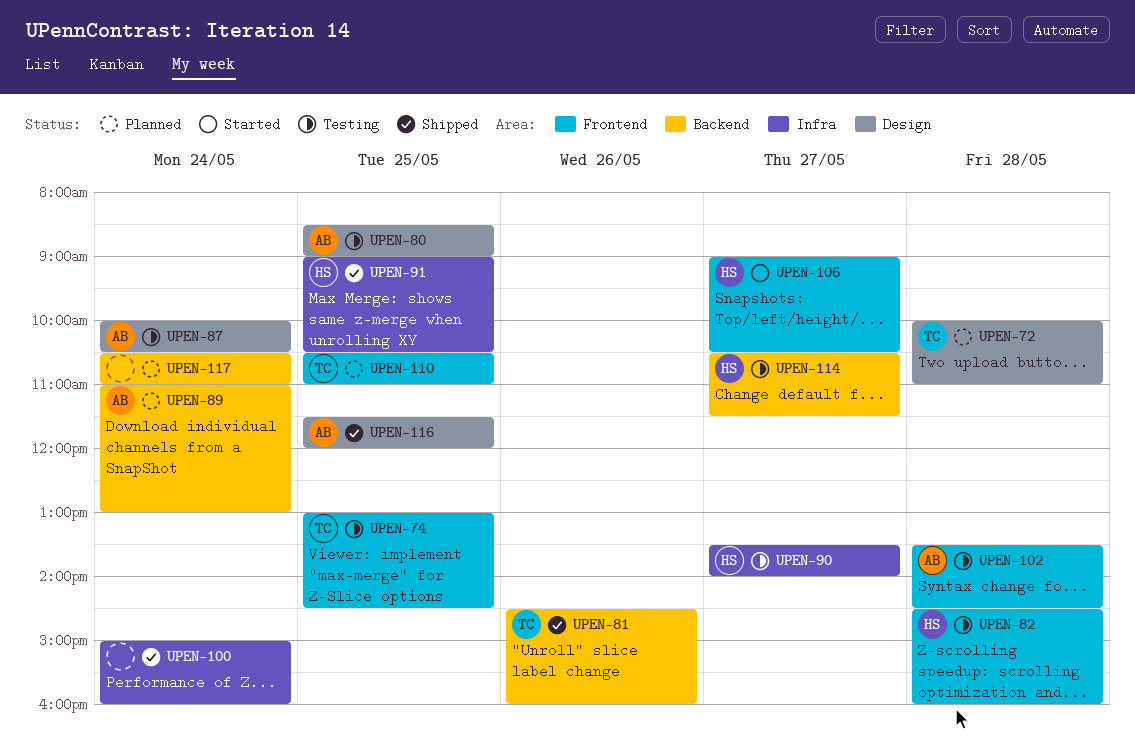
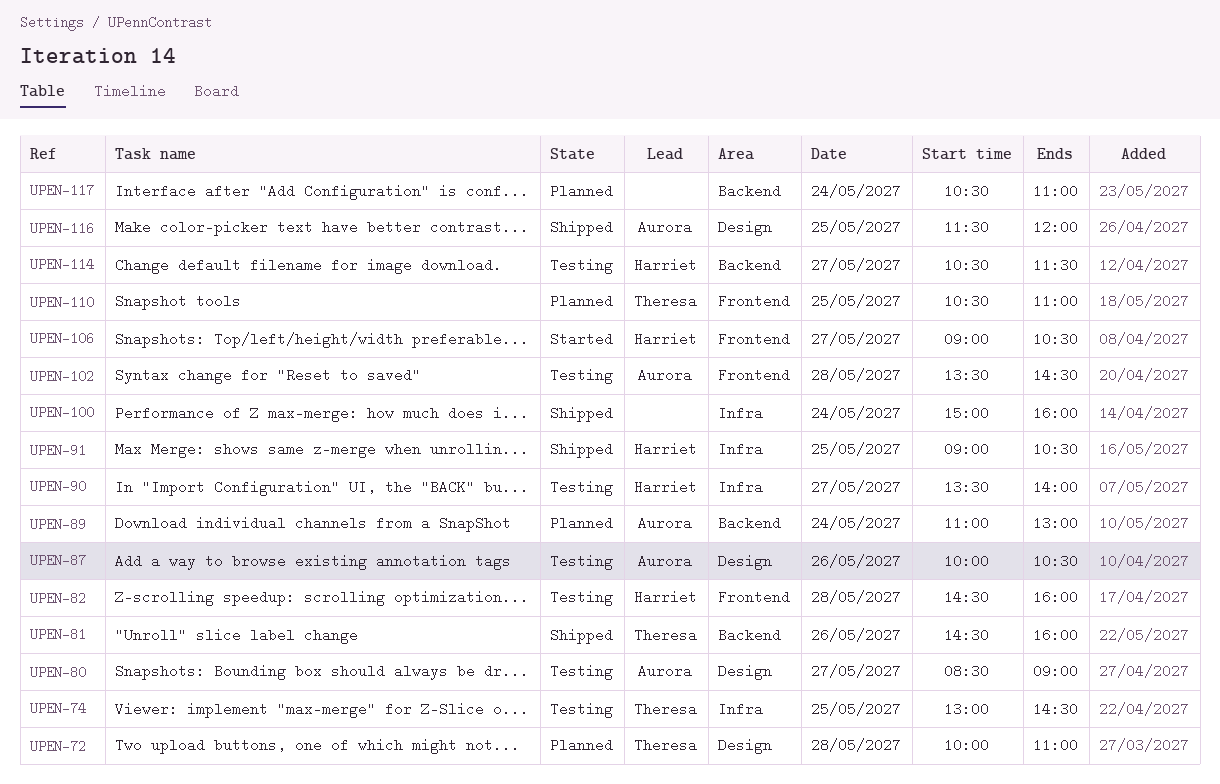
UPEN-74, label: Frontend -> Infra
UPEN-80, day: May 25 -> May 27
UPEN-87, day: May 24 -> May 26

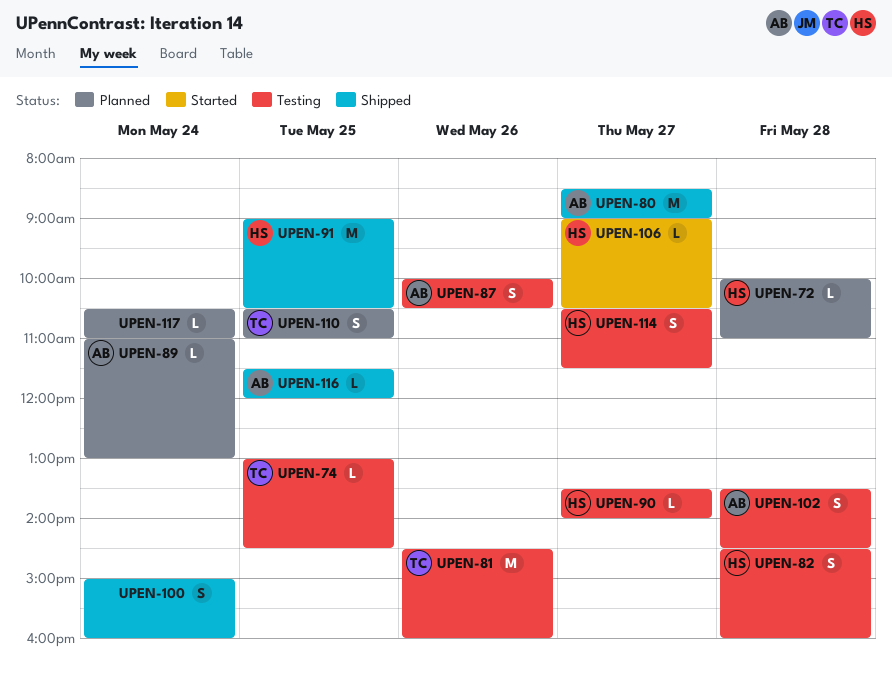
UPEN-72, owner: Theresa -> Harriet
UPEN-80, status: Testing -> Shipped
UPEN-81, status: Shipped -> Testing

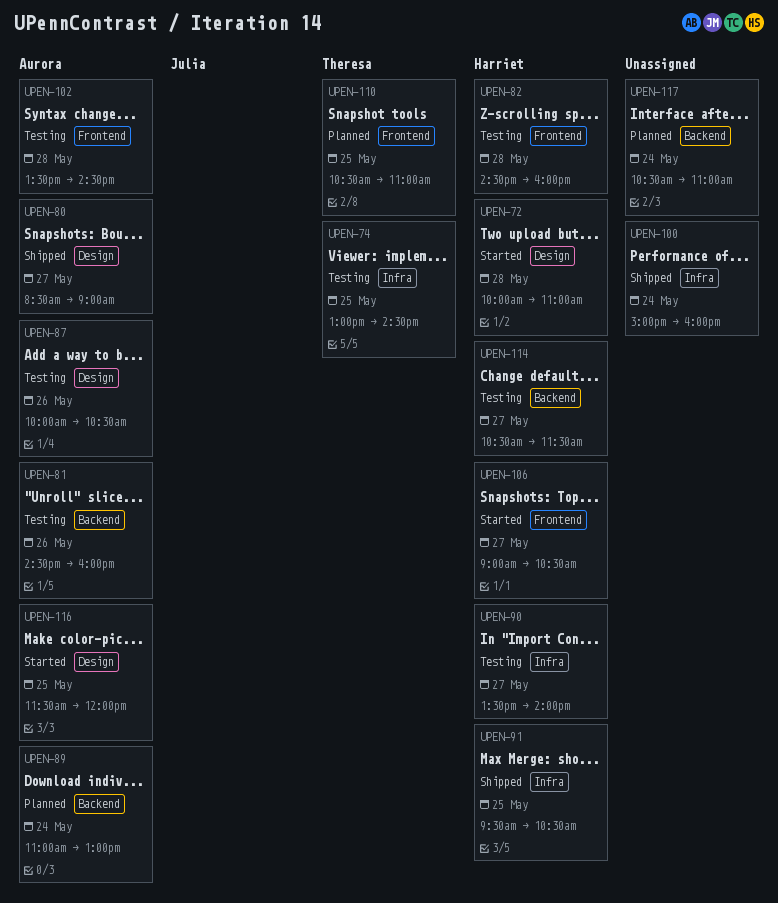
UPEN-72, status: Planned -> Started
UPEN-81, owner: Theresa -> Aurora
UPEN-91, begins: 09:00 -> 09:30
UPEN-116, status: Shipped -> Started

